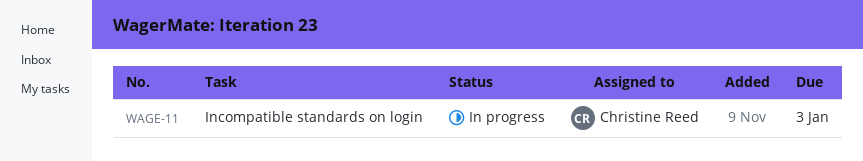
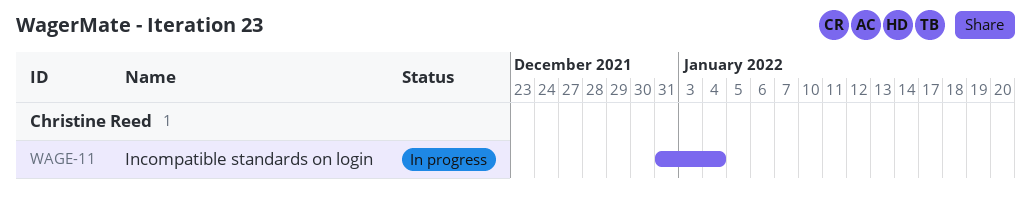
WAGE-11, due: Jan 3 -> Jan 4

